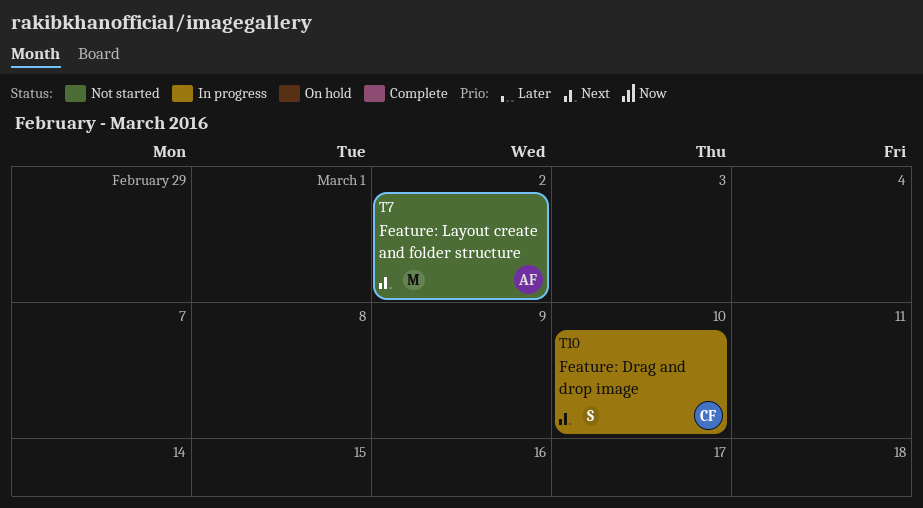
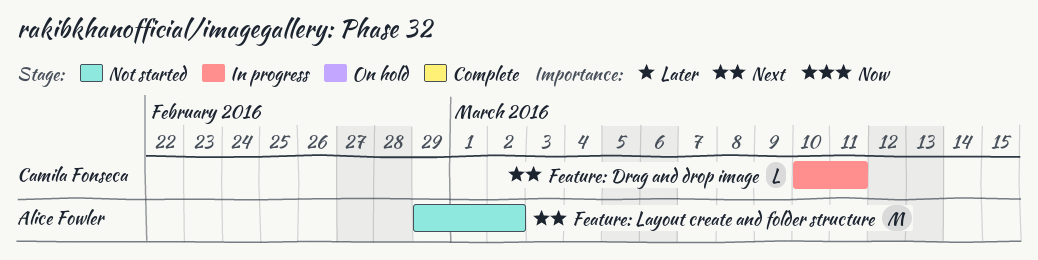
Feature: Drag and drop image, estimate: S -> L
Feature: Drag and drop image, due: Mar 10 -> Mar 11

